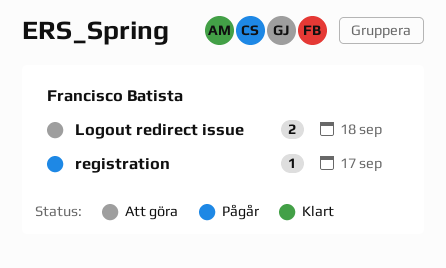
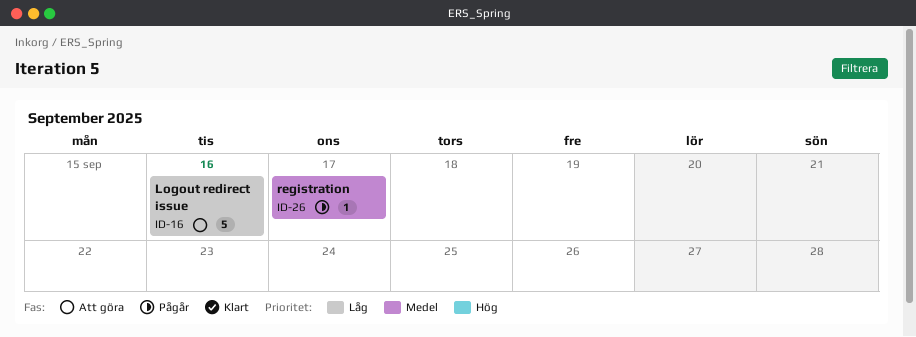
Logout redirect issue, estimate: 2 -> 5
Logout redirect issue, due: Sep 18 -> Sep 16

